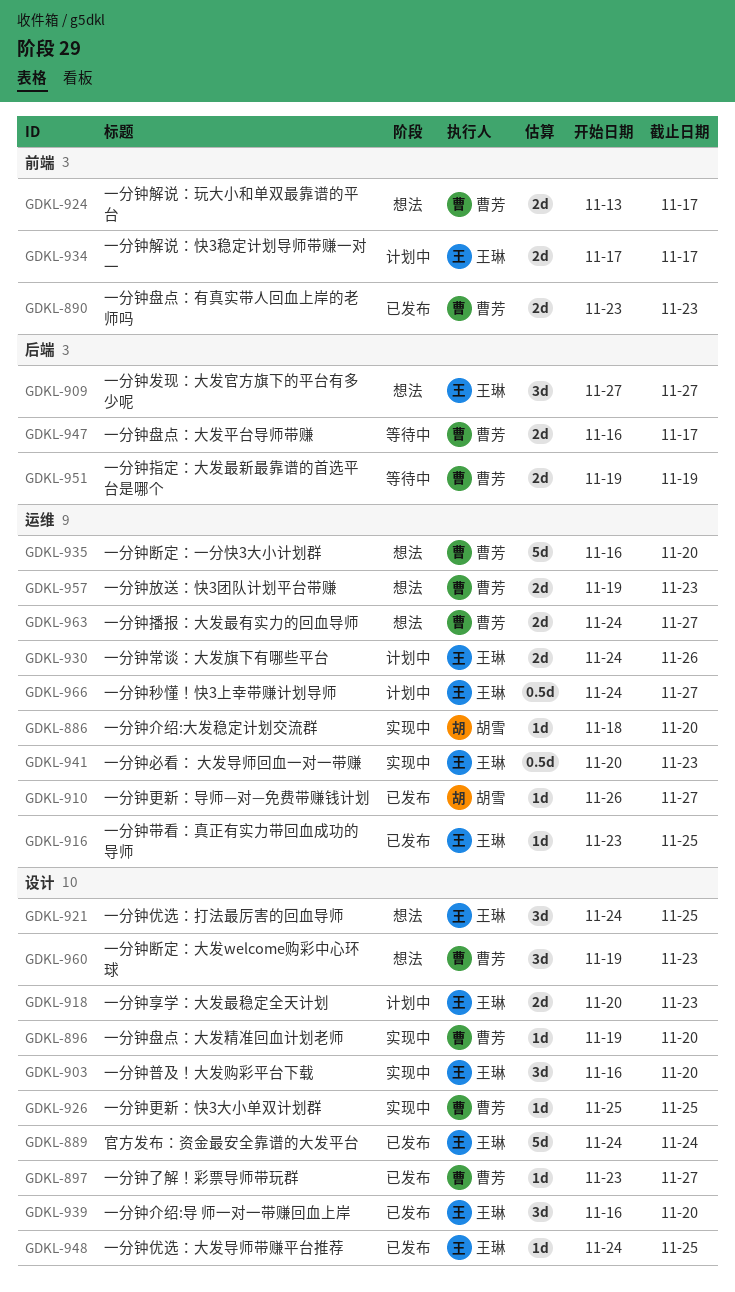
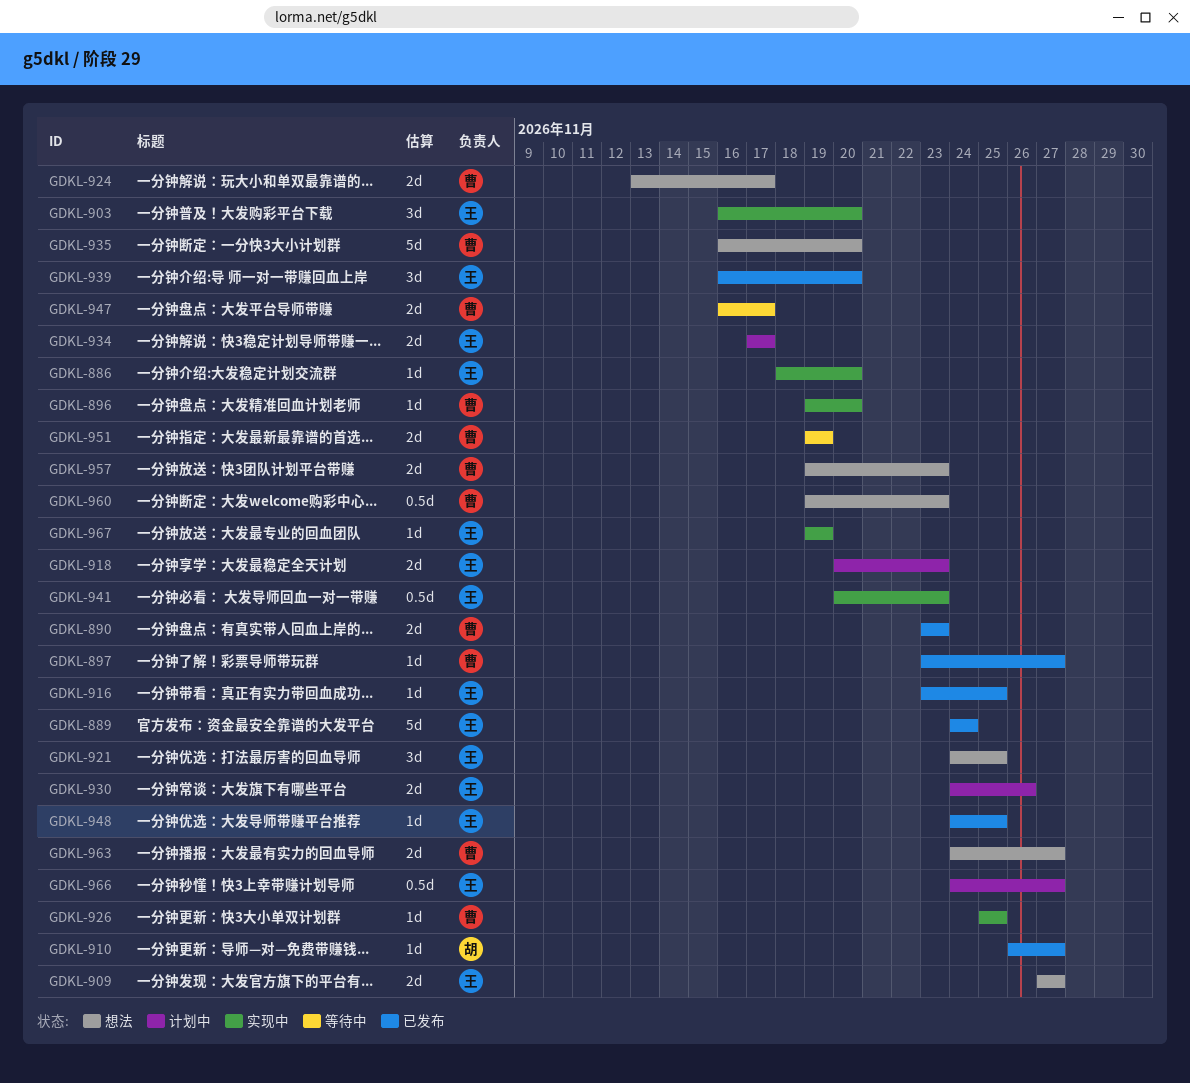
GDKL-886, owner: 胡雪 -> 王琳
GDKL-909, estimate: 3d -> 2d
GDKL-960, estimate: 3d -> 0.5d
GDKL-967: none -> present

